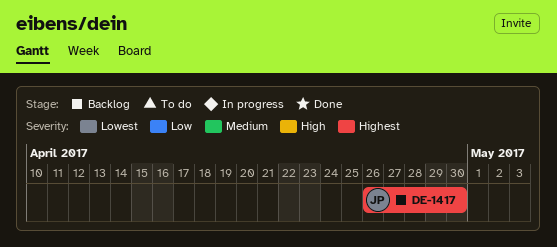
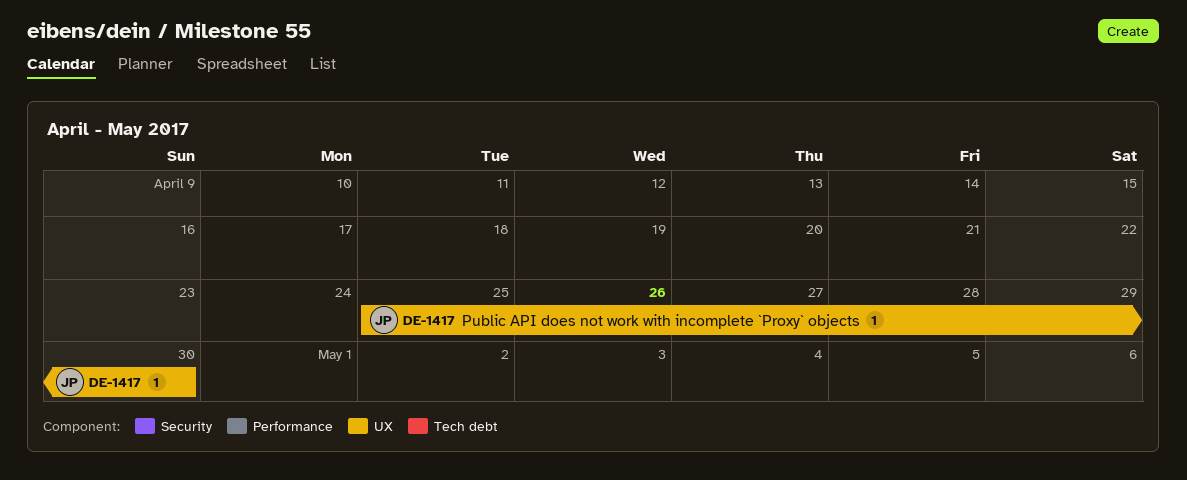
DE-1417, start: Apr 26 -> Apr 25

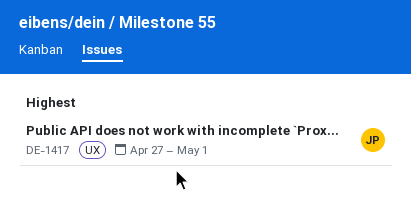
DE-1417, start: Apr 25 -> Apr 27
DE-1417, due: Apr 30 -> May 1

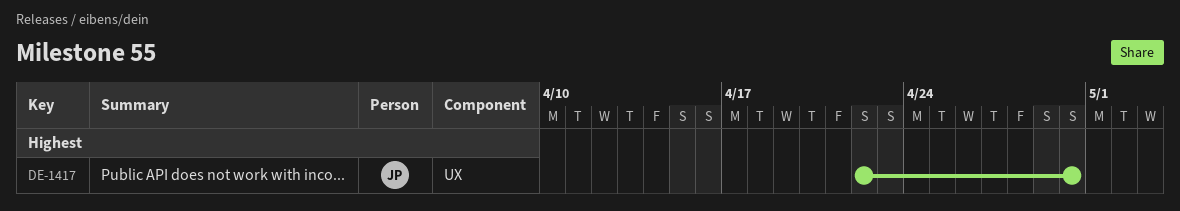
DE-1417, start: Apr 27 -> Apr 22
DE-1417, due: May 1 -> Apr 30

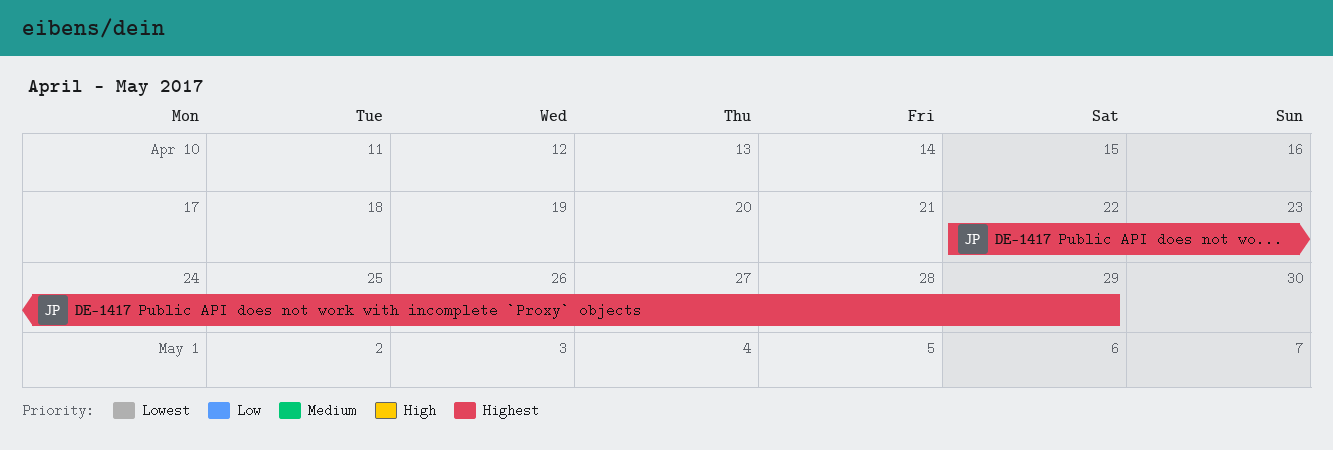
DE-1417, due: Apr 30 -> Apr 29

